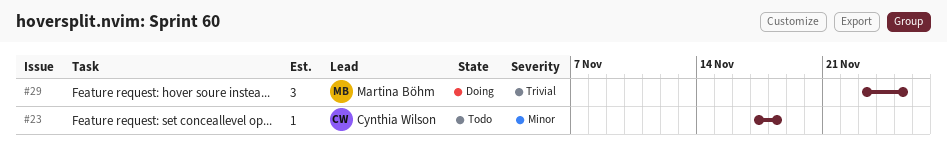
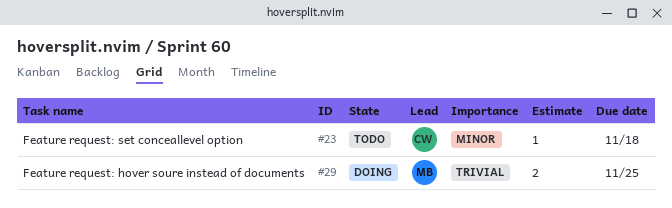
#29, estimate: 3 -> 2

